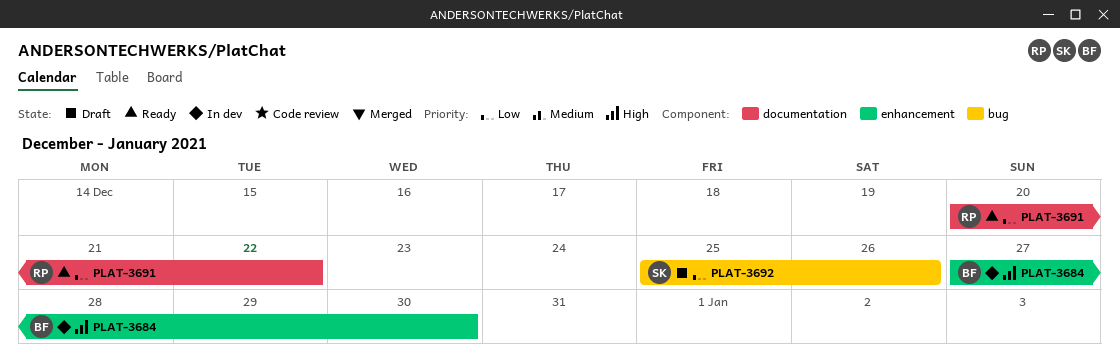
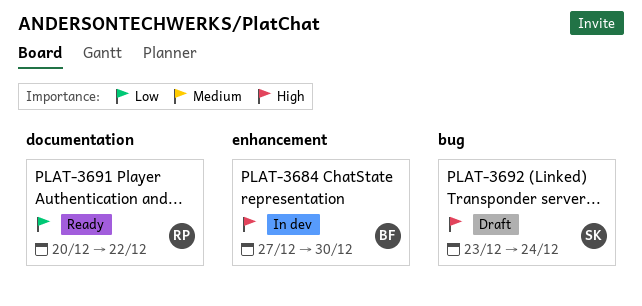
PLAT-3692, priority: Low -> High
PLAT-3692, start: Dec 25 -> Dec 23
PLAT-3692, due: Dec 26 -> Dec 24

